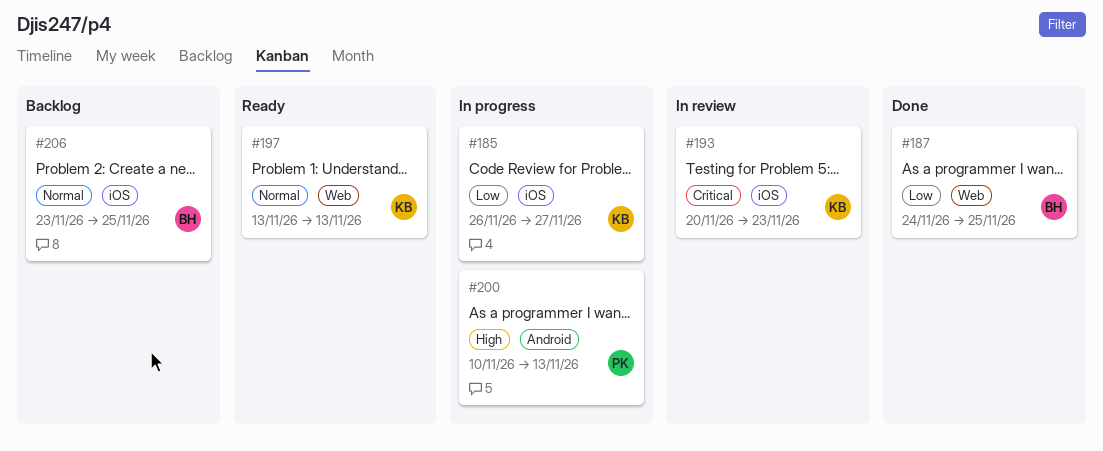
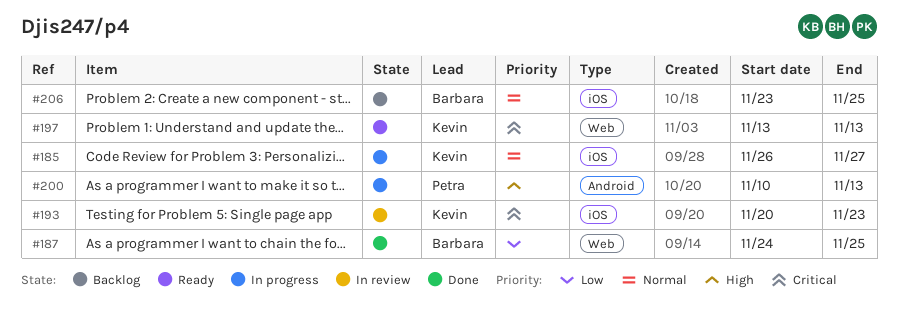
#185, priority: Low -> Normal
#197, priority: Normal -> Critical

